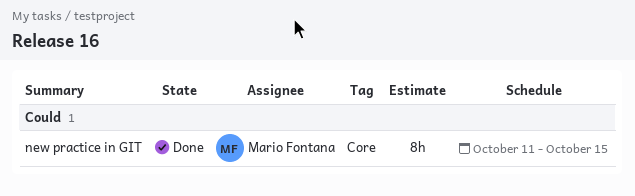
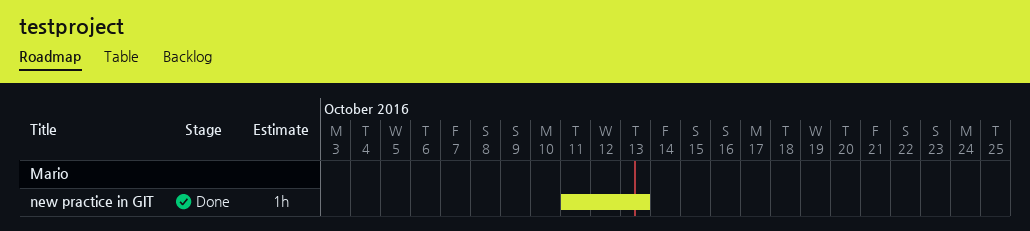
new practice in GIT, estimate: 8h -> 1h
new practice in GIT, due: Oct 15 -> Oct 13

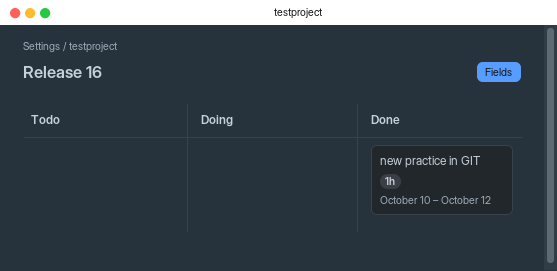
new practice in GIT, start: Oct 11 -> Oct 10
new practice in GIT, due: Oct 13 -> Oct 12

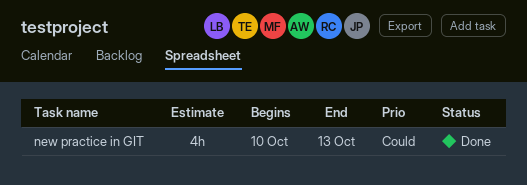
new practice in GIT, estimate: 1h -> 4h
new practice in GIT, due: Oct 12 -> Oct 13

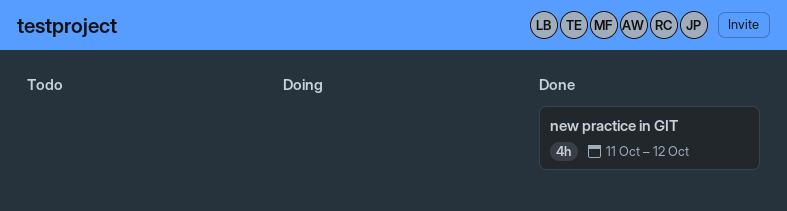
new practice in GIT, start: Oct 10 -> Oct 11
new practice in GIT, due: Oct 13 -> Oct 12

